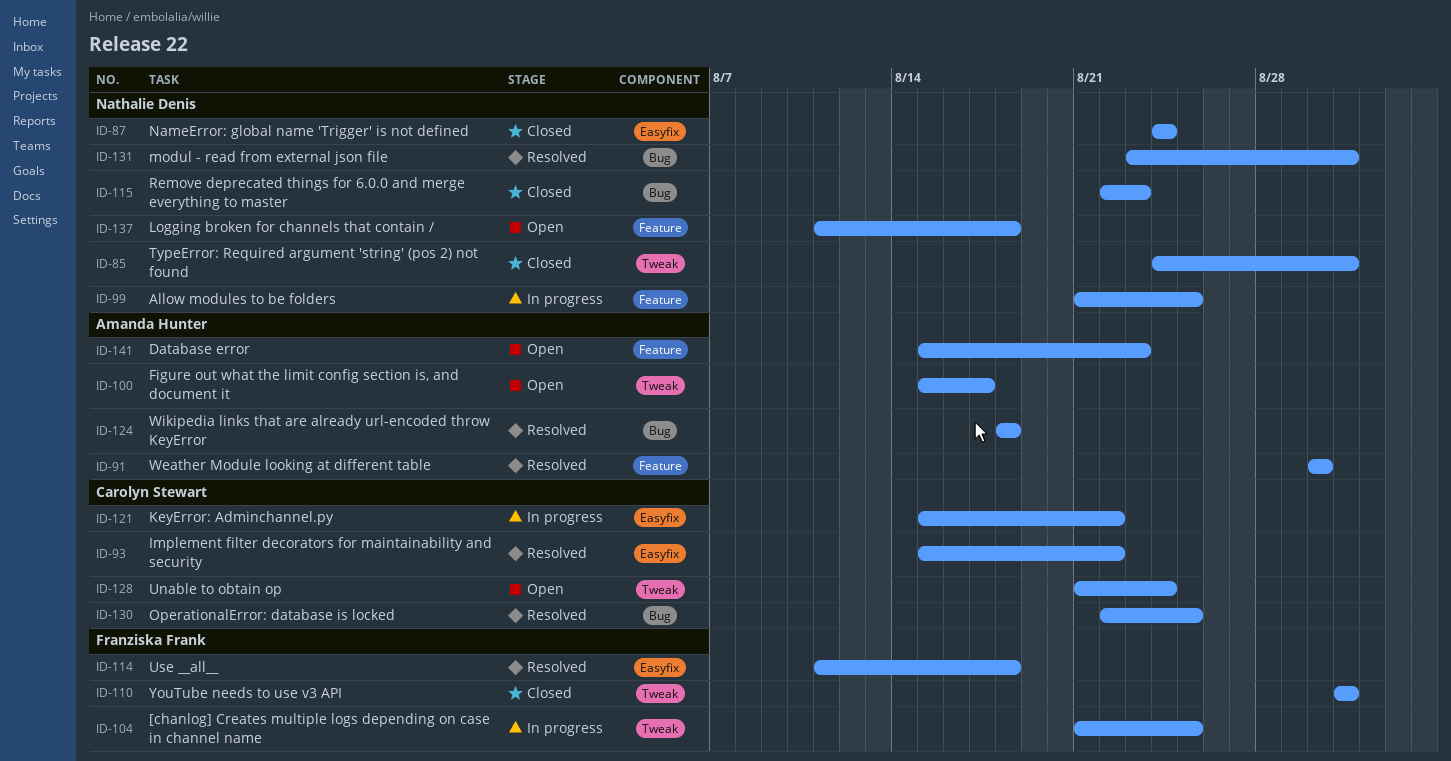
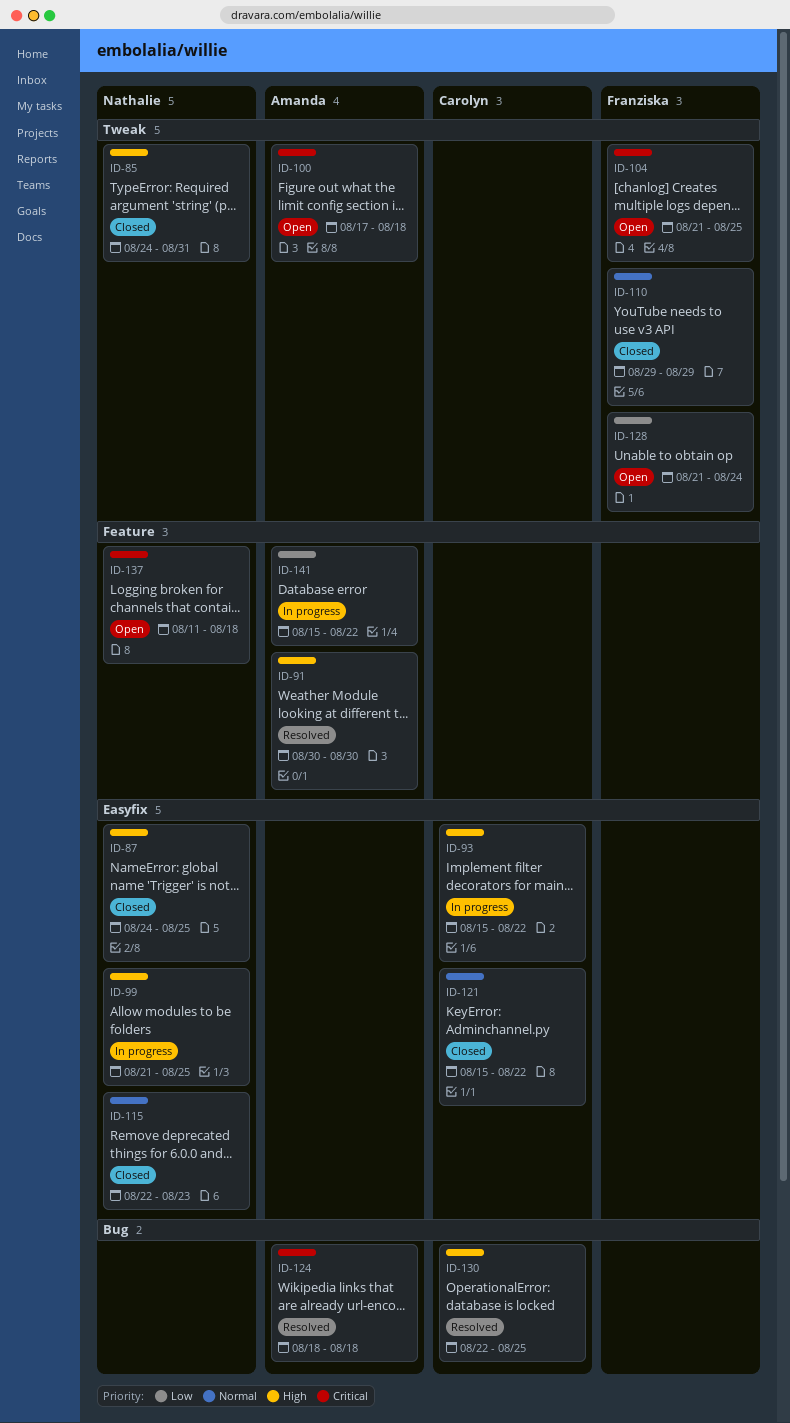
ID-87, due: Aug 24 -> Aug 25
ID-93, status: Resolved -> In progress
ID-99, label: Feature -> Easyfix
ID-100, start: Aug 15 -> Aug 17
ID-100, due: Aug 17 -> Aug 18
ID-104, status: In progress -> Open
ID-110, start: Aug 31 -> Aug 29
ID-110, due: Aug 31 -> Aug 29
ID-114: present -> none
ID-115, label: Bug -> Easyfix
ID-121, status: In progress -> Closed
ID-128, owner: Carolyn Stewart -> Franziska Frank
ID-131: present -> none
ID-141, status: Open -> In progress
ID-141, due: Aug 23 -> Aug 22

